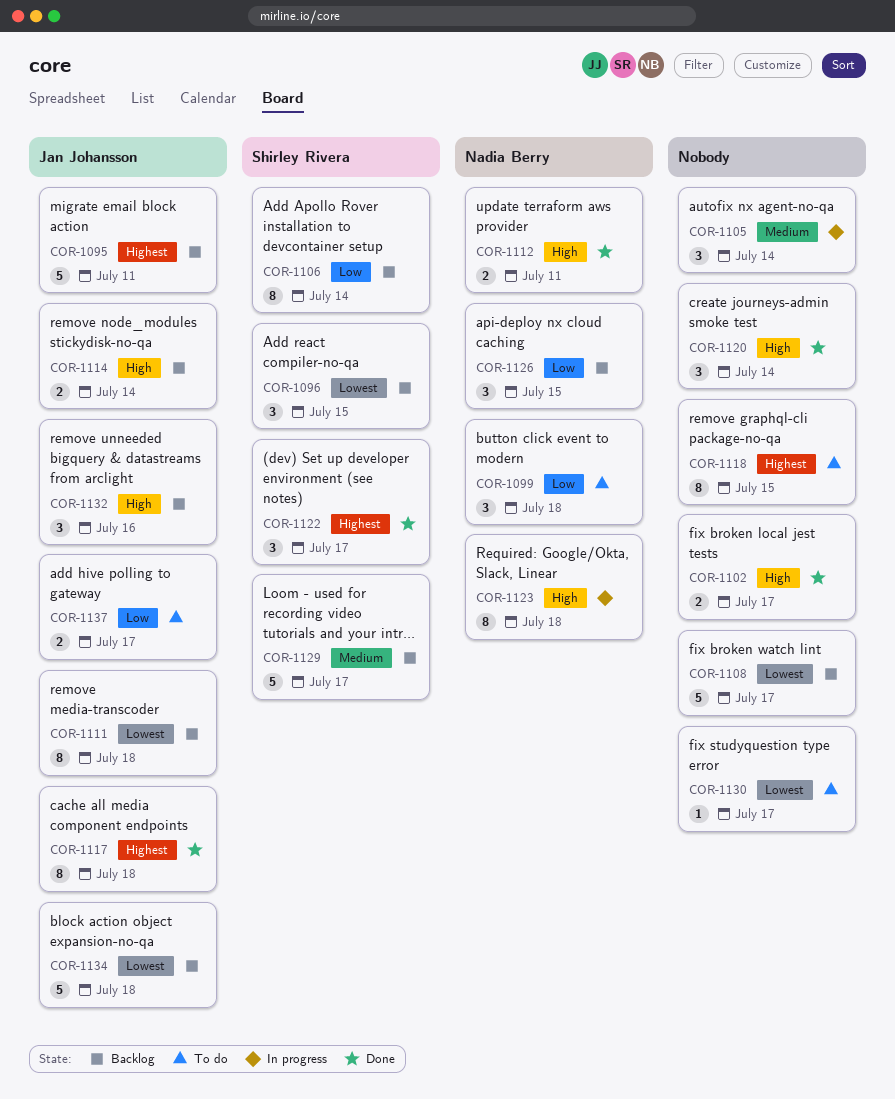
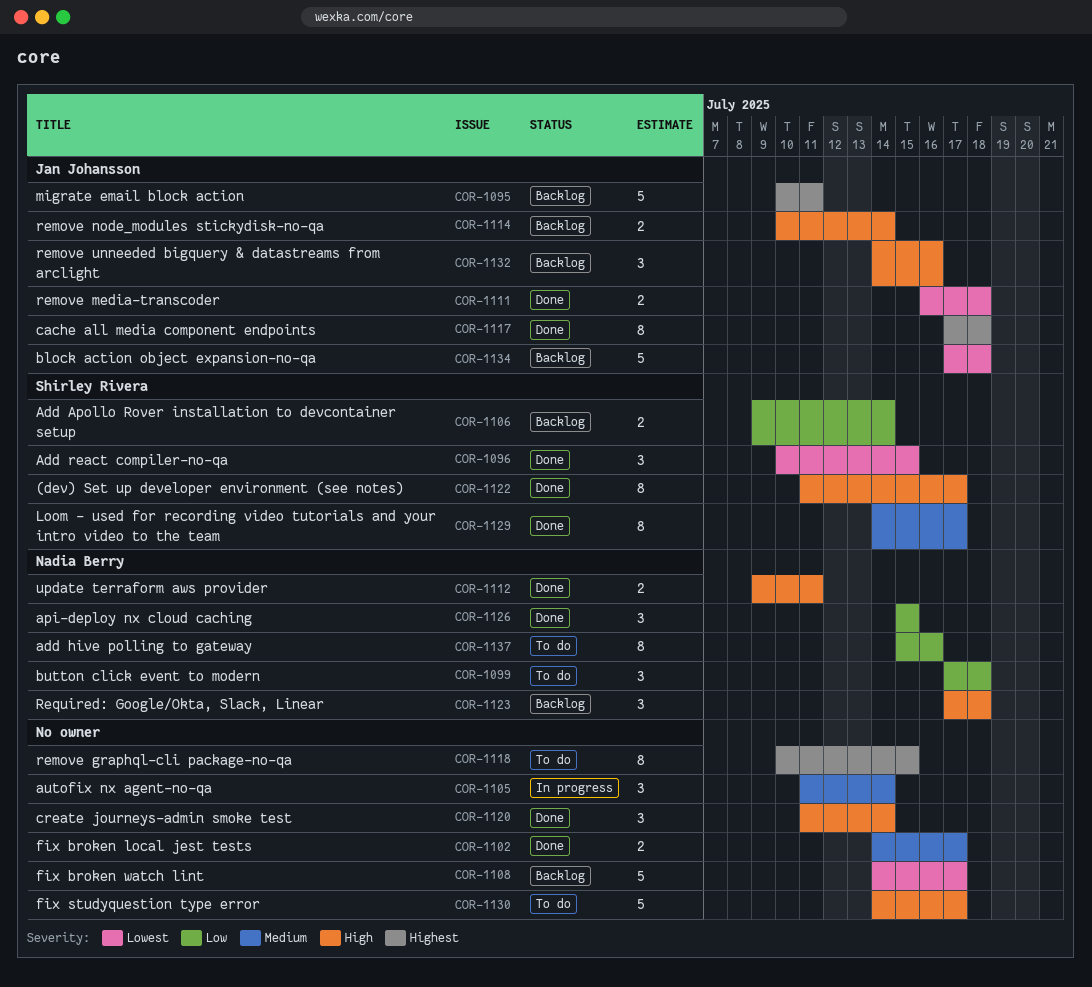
COR-1096, status: Backlog -> Done
COR-1102, priority: High -> Medium
COR-1106, estimate: 8 -> 2
COR-1111, status: Backlog -> Done
COR-1111, estimate: 8 -> 2
COR-1122, priority: Highest -> High
COR-1122, estimate: 3 -> 8
COR-1123, status: In progress -> Backlog
COR-1123, estimate: 8 -> 3
COR-1126, status: Backlog -> Done
COR-1129, status: Backlog -> Done
COR-1129, estimate: 5 -> 8
COR-1130, priority: Lowest -> High
COR-1130, estimate: 1 -> 5
COR-1137, owner: Jan Johansson -> Nadia Berry
COR-1137, estimate: 2 -> 8
COR-1137, due: Jul 17 -> Jul 16

